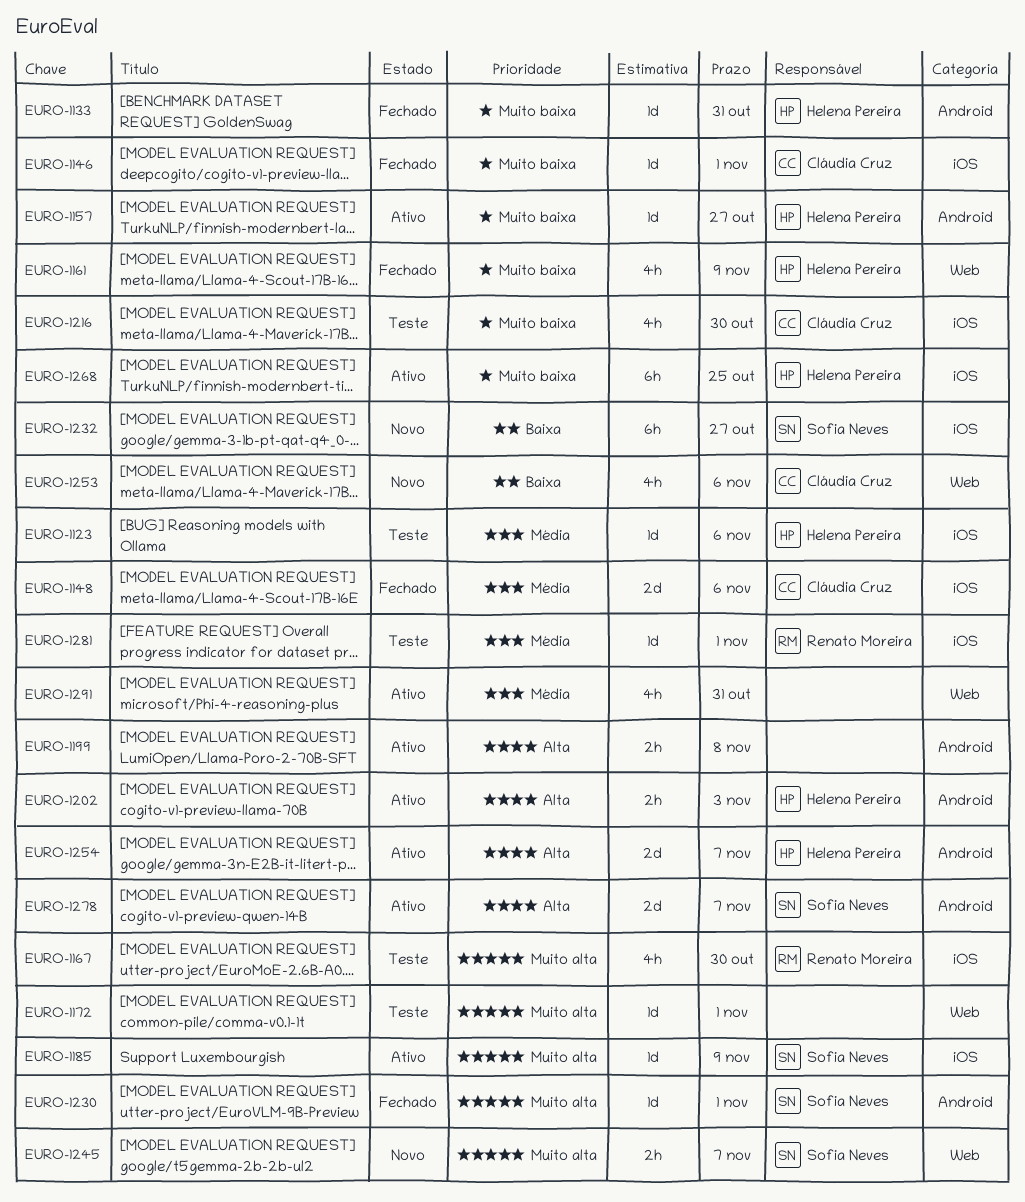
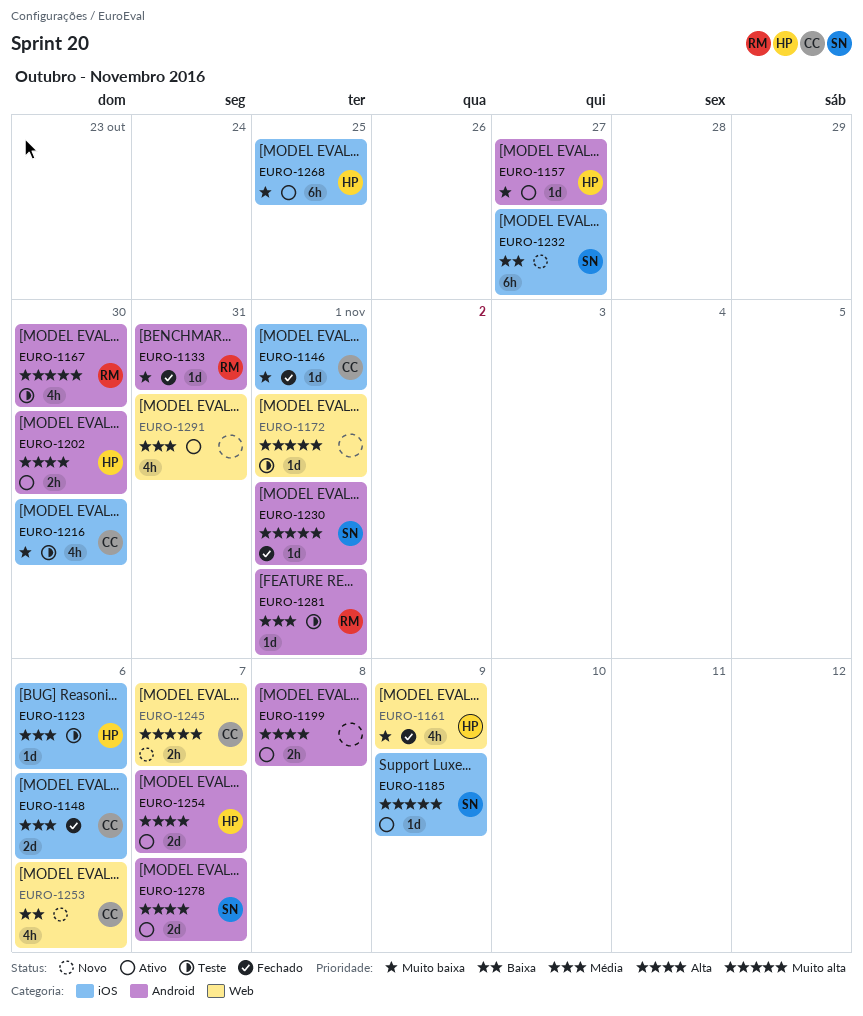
EURO-1133, owner: Helena Pereira -> Renato Moreira
EURO-1167, label: iOS -> Android
EURO-1202, due: Nov 3 -> Oct 30
EURO-1245, owner: Sofia Neves -> Cláudia Cruz
EURO-1281, label: iOS -> Android

